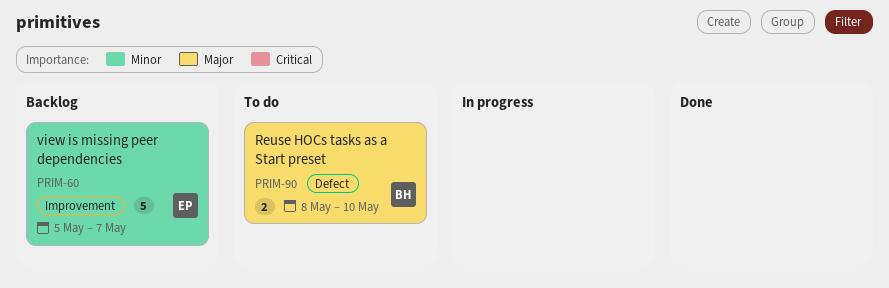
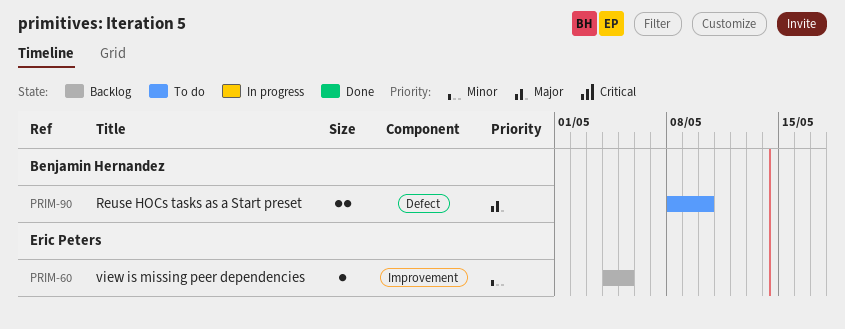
PRIM-60, estimate: 5 -> 1
PRIM-60, start: May 5 -> May 4
PRIM-60, due: May 7 -> May 5

